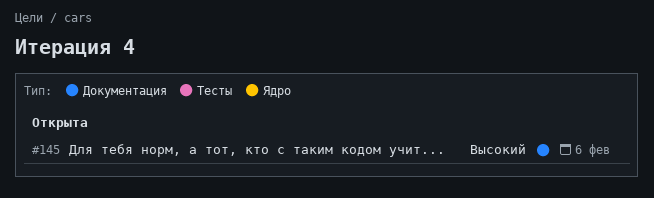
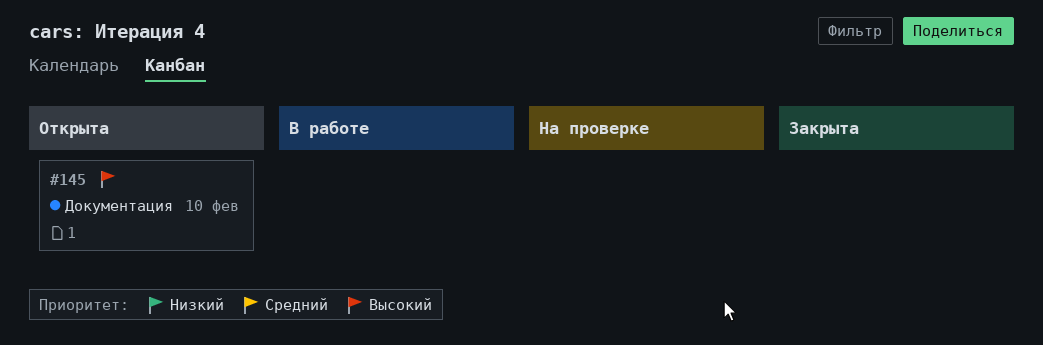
#145, due: Feb 6 -> Feb 10

